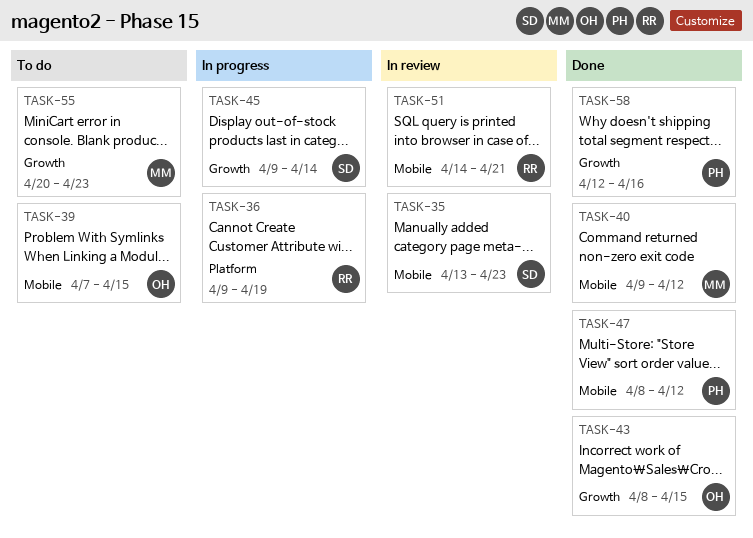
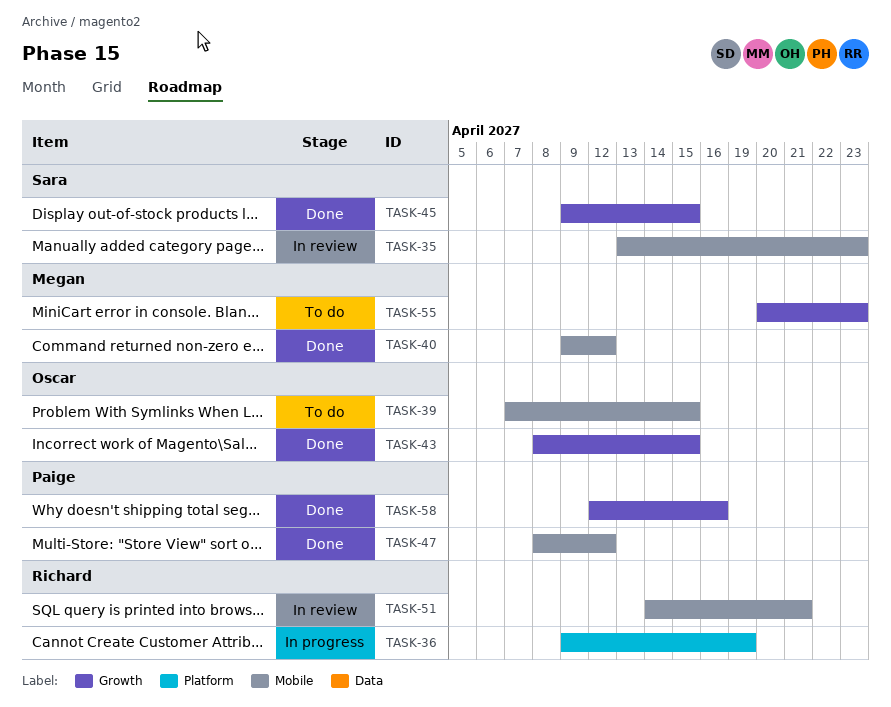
TASK-45, status: In progress -> Done
TASK-45, due: Apr 14 -> Apr 15

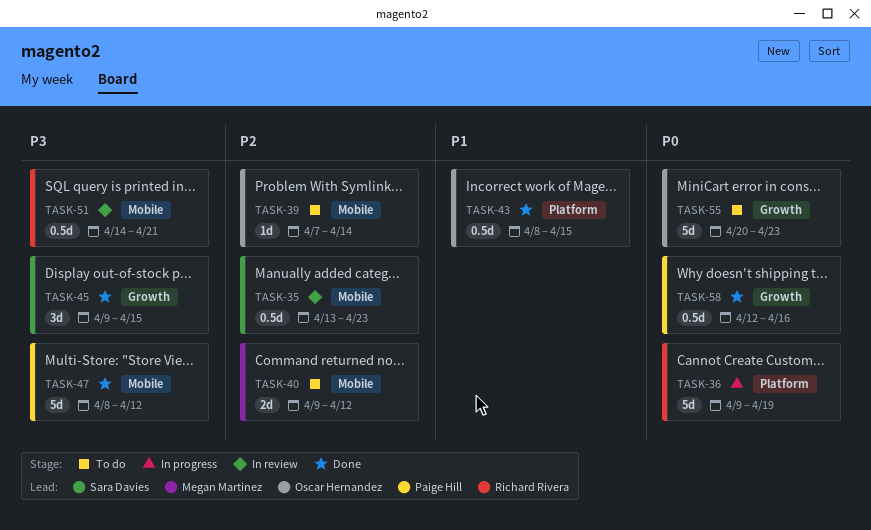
TASK-39, due: Apr 15 -> Apr 14
TASK-40, status: Done -> To do
TASK-43, label: Growth -> Platform
TASK-55, owner: Megan Martinez -> Oscar Hernandez

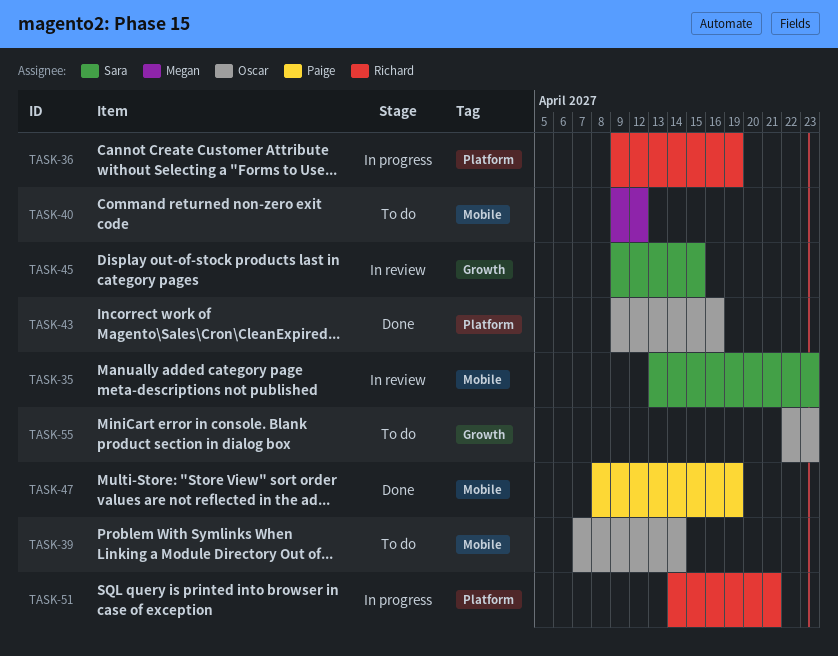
TASK-43, start: Apr 8 -> Apr 9
TASK-43, due: Apr 15 -> Apr 16
TASK-45, status: Done -> In review
TASK-47, due: Apr 12 -> Apr 19
TASK-51, status: In review -> In progress
TASK-51, label: Mobile -> Platform
TASK-55, start: Apr 20 -> Apr 22
TASK-58: present -> none

